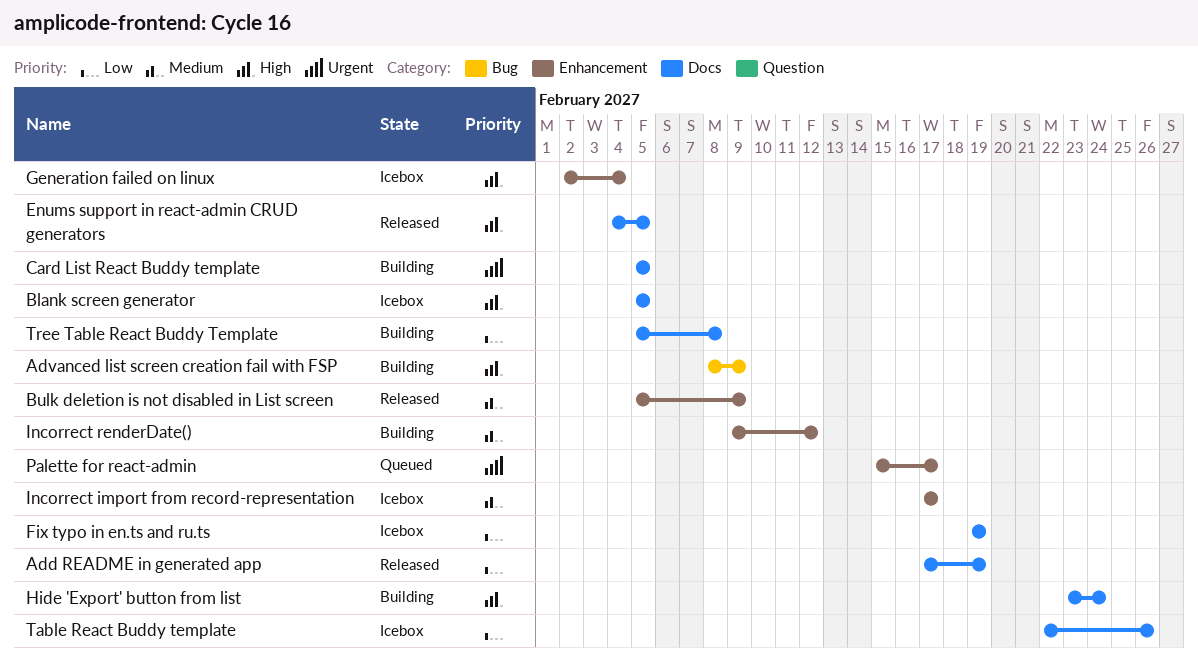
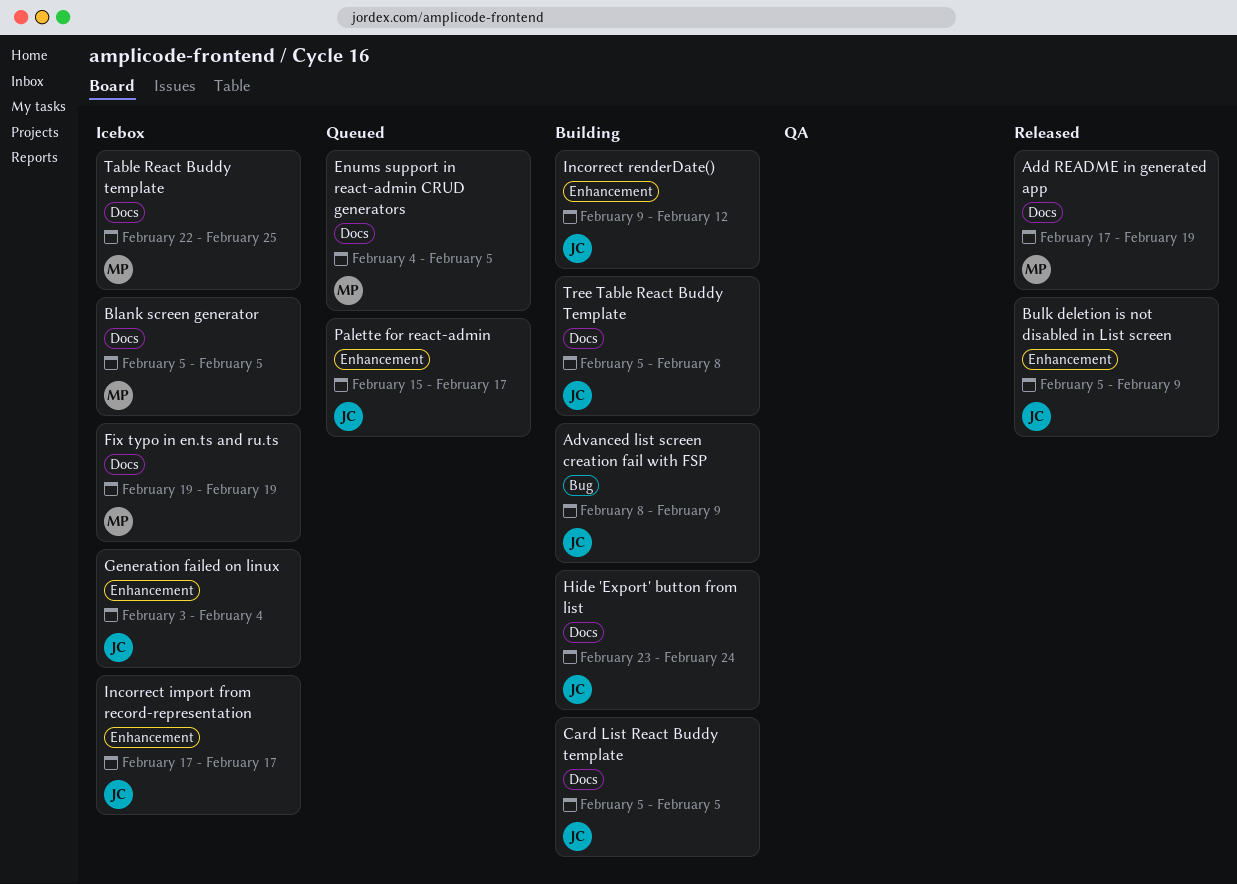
Enums support in react-admin CRUD generators, status: Released -> Queued
Generation failed on linux, start: Feb 2 -> Feb 3
Table React Buddy template, due: Feb 26 -> Feb 25

